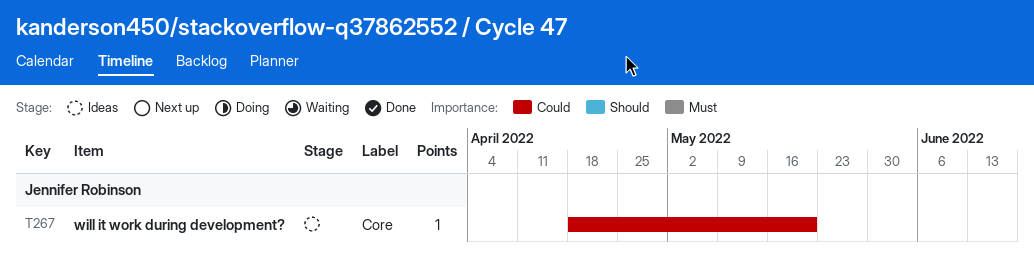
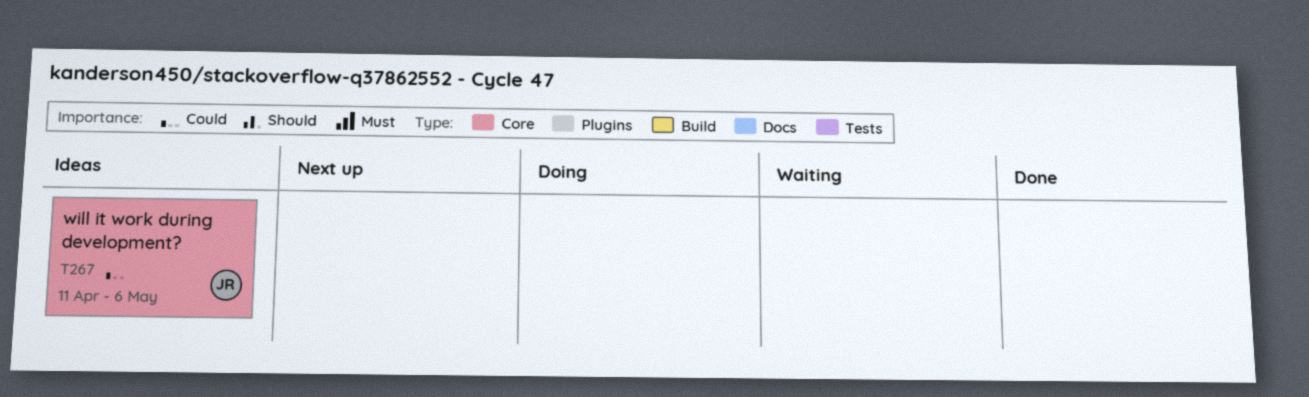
T267, start: Apr 18 -> Apr 11
T267, due: May 20 -> May 6

